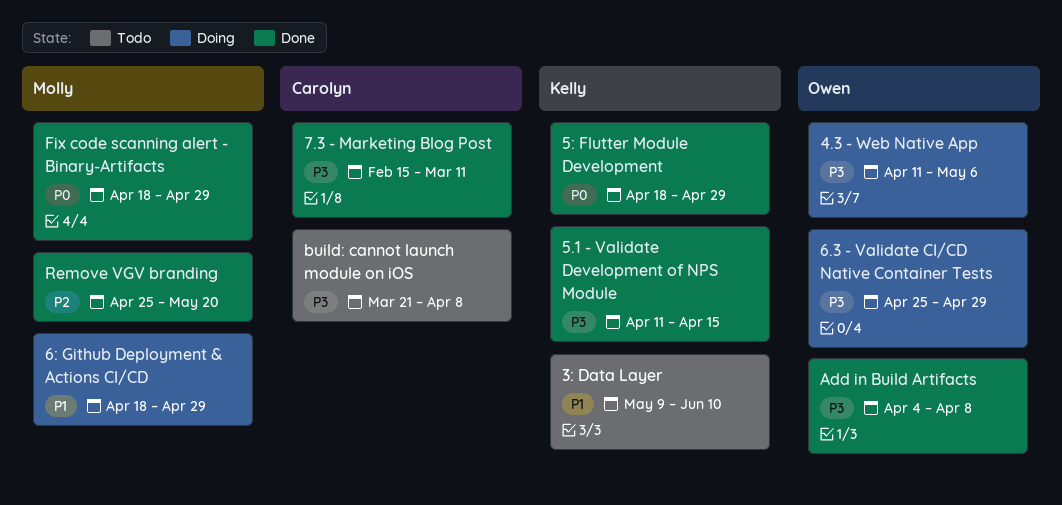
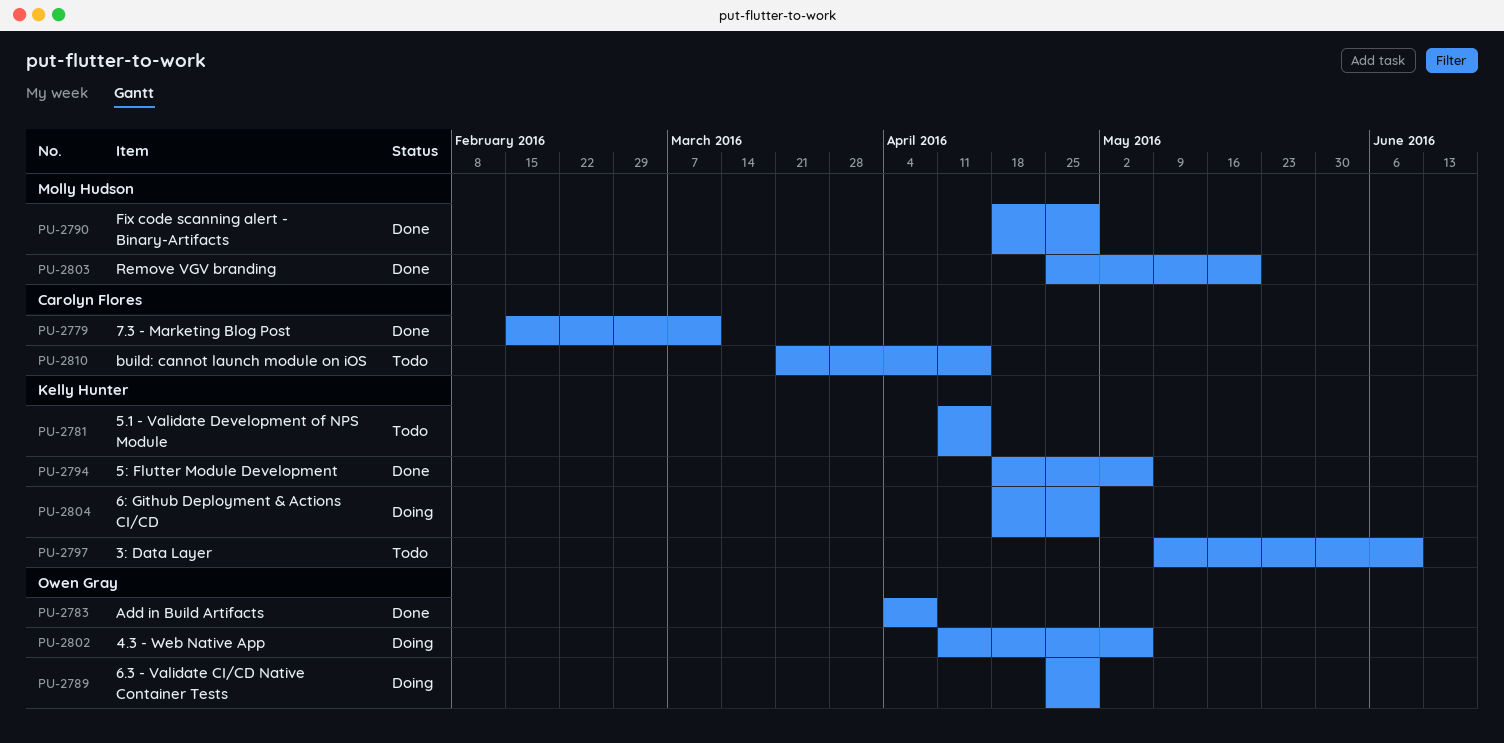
5.1 - Validate Development of NPS Module, status: Done -> Todo
5: Flutter Module Development, due: Apr 29 -> May 6
6: Github Deployment & Actions CI/CD, owner: Molly Hudson -> Kelly Hunter
build: cannot launch module on iOS, due: Apr 8 -> Apr 15

